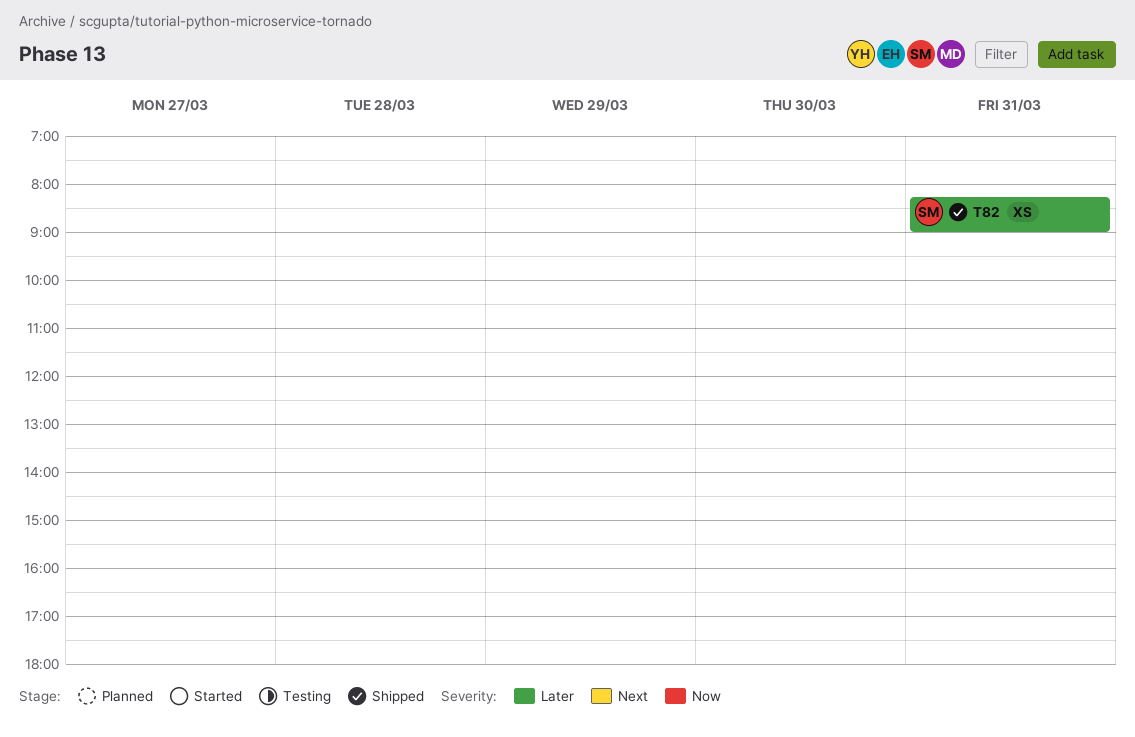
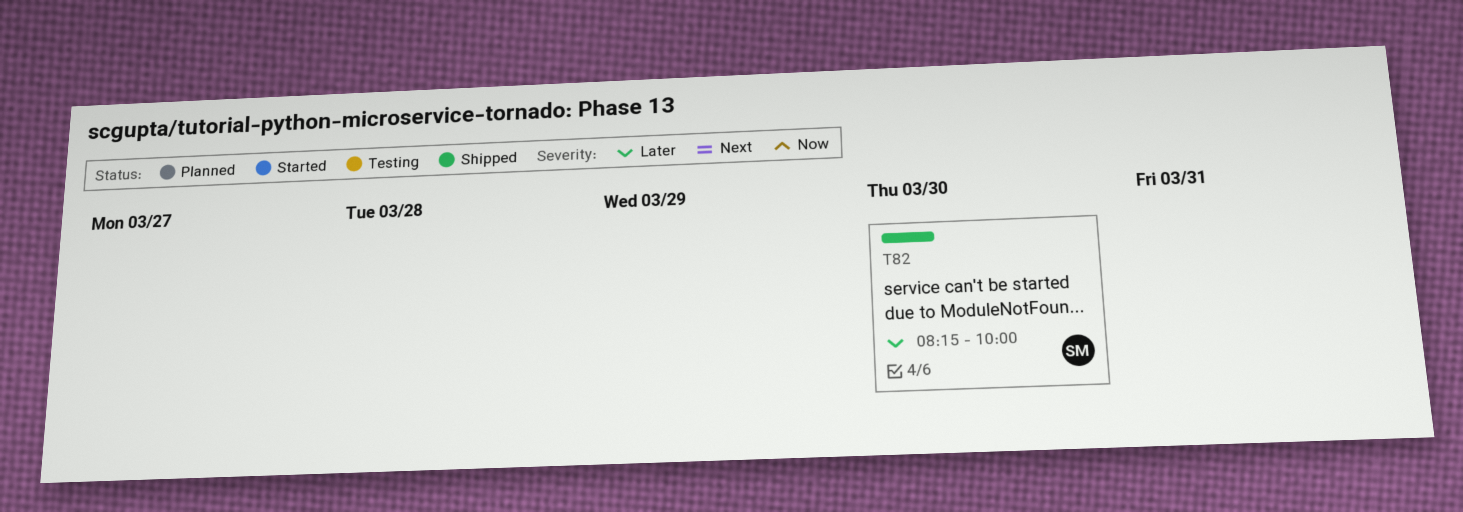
T82, day: Mar 31 -> Mar 30
T82, ends: 09:00 -> 10:00

